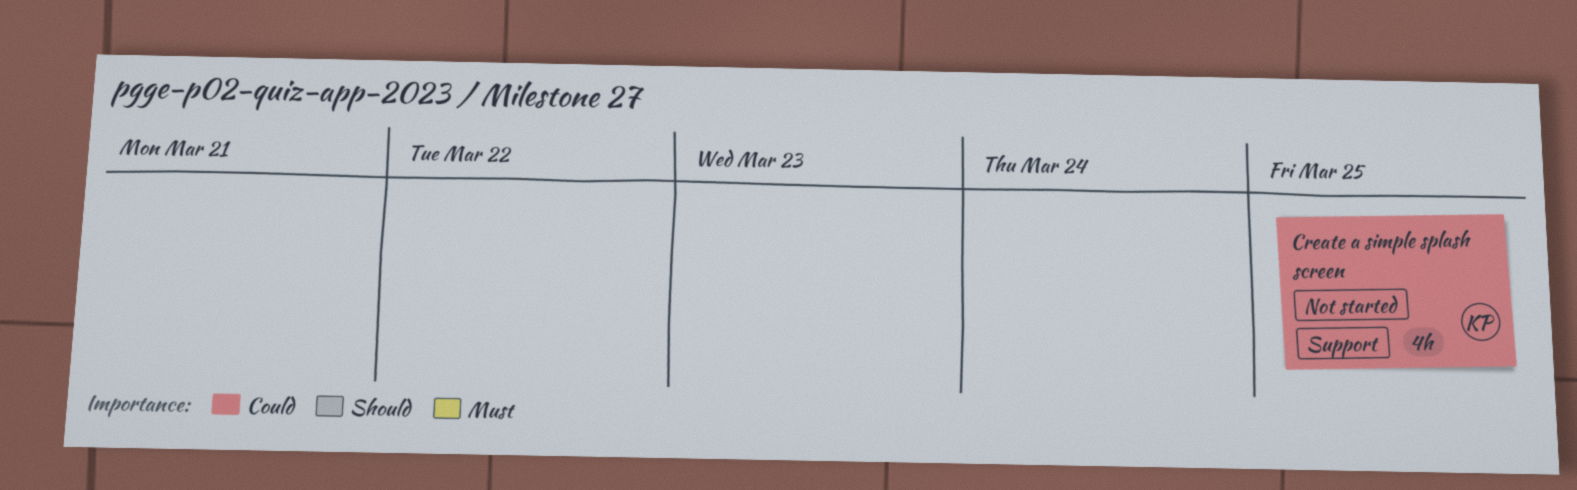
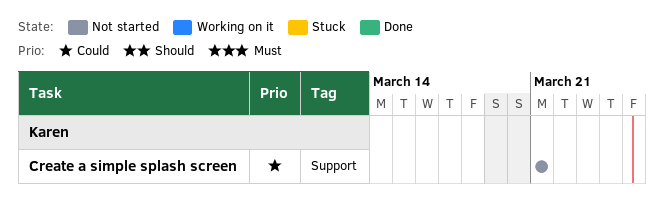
Create a simple splash screen, due: Mar 25 -> Mar 21

